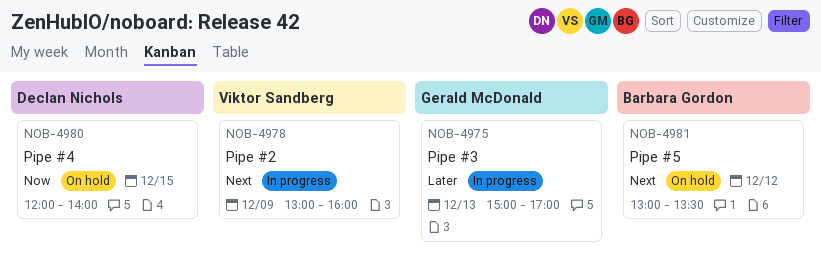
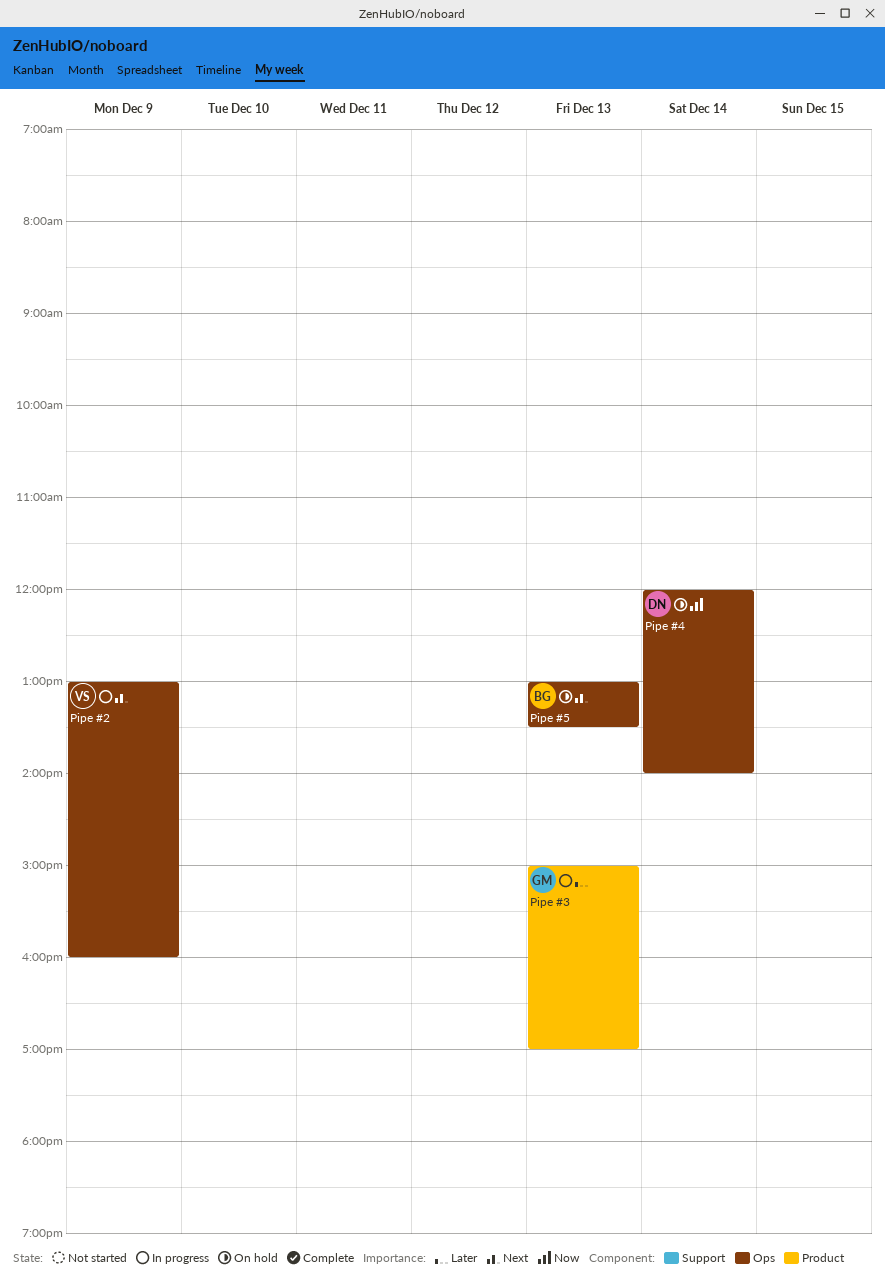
Pipe #4, day: Dec 15 -> Dec 14
Pipe #5, day: Dec 12 -> Dec 13

